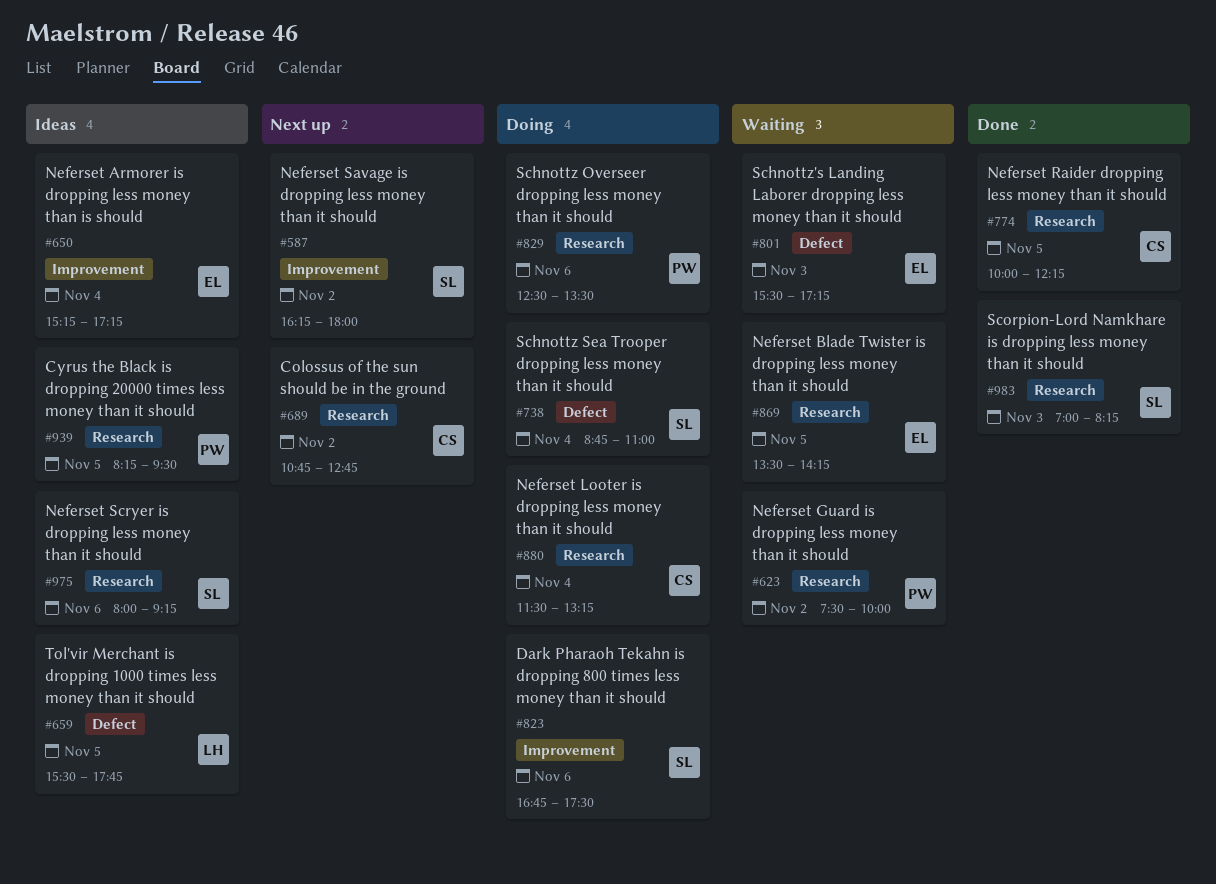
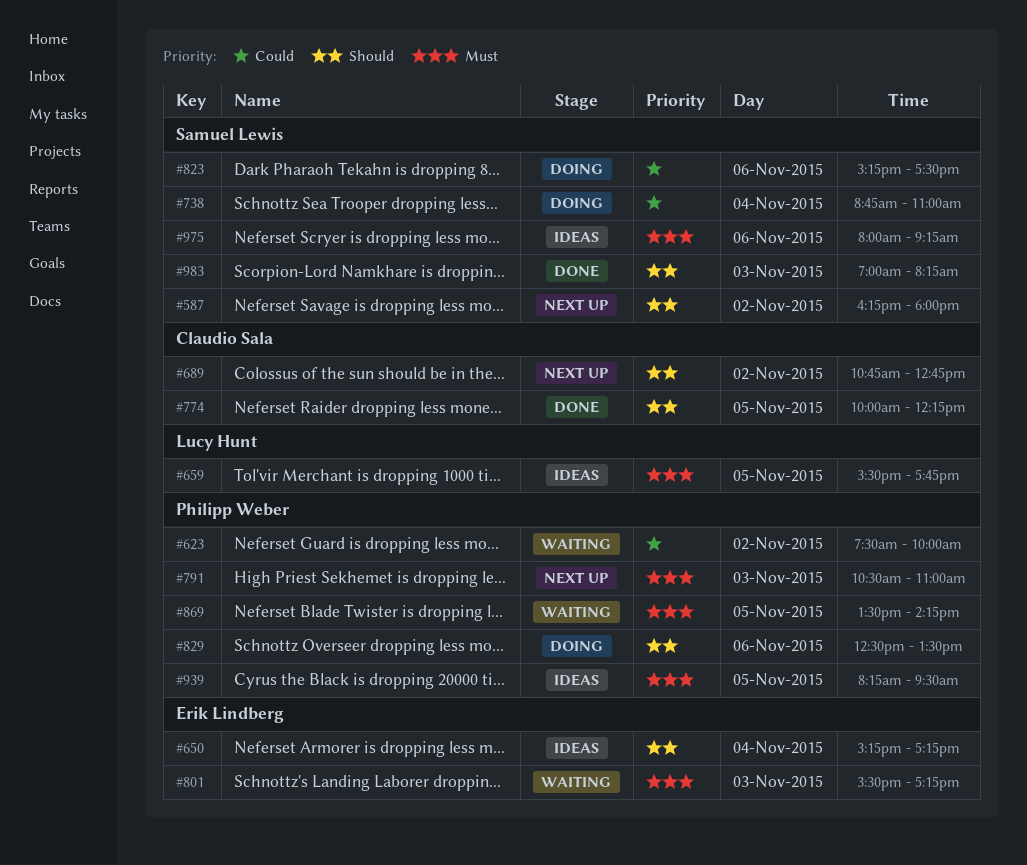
#791: none -> present
#823, begins: 16:45 -> 15:15
#869, owner: Erik Lindberg -> Philipp Weber
#880: present -> none

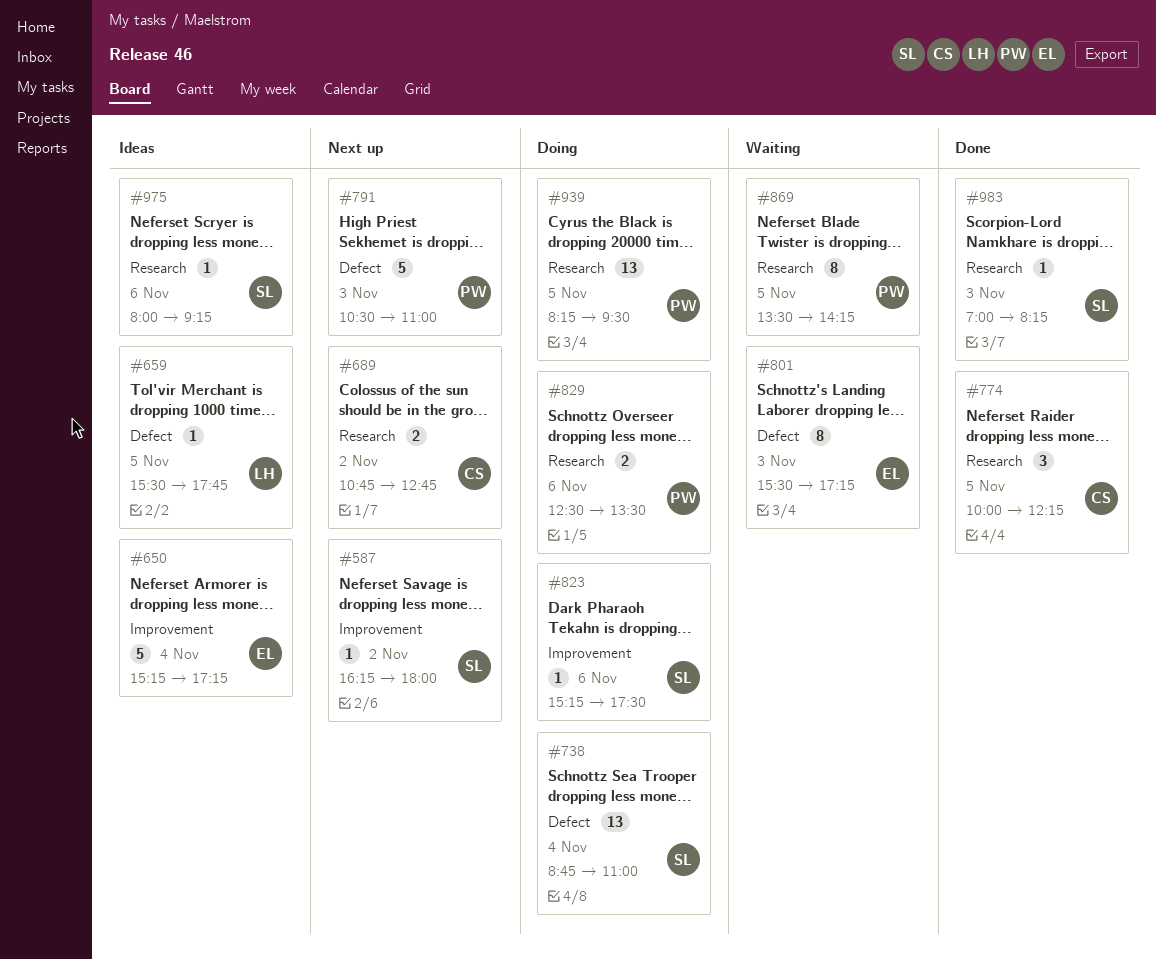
#623: present -> none
#939, status: Ideas -> Doing

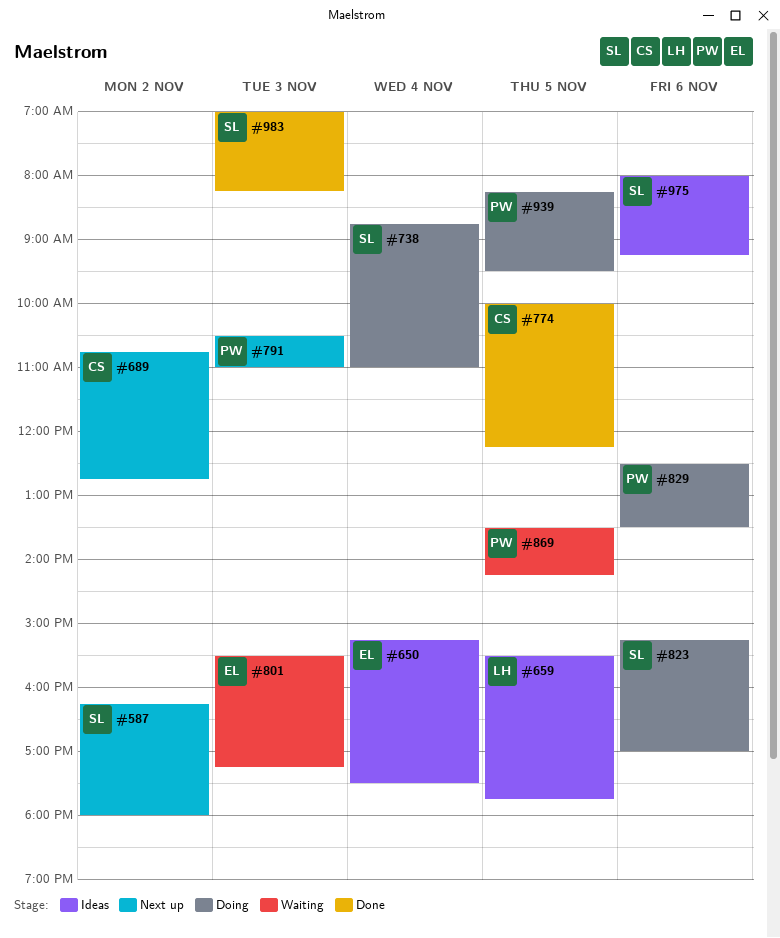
#650, ends: 17:15 -> 17:30
#823, ends: 17:30 -> 17:00

